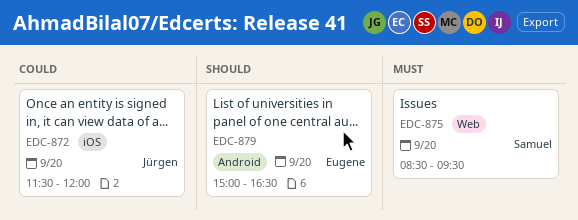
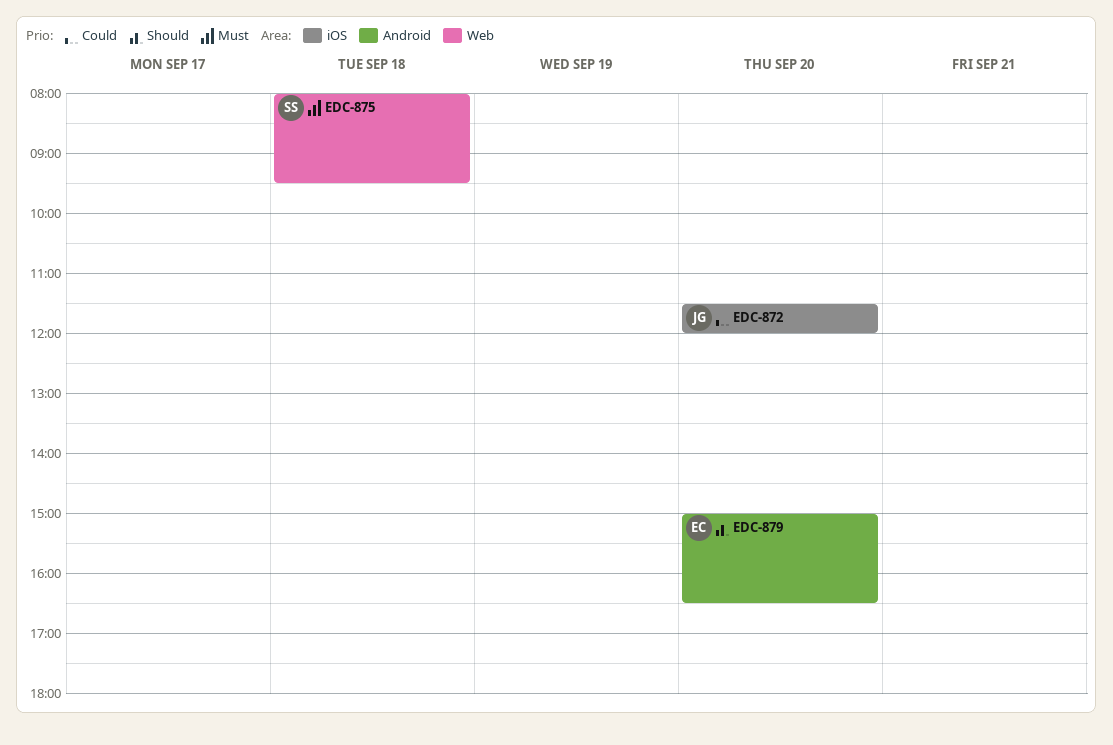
EDC-875, day: Sep 20 -> Sep 18
EDC-875, begins: 08:30 -> 08:00

